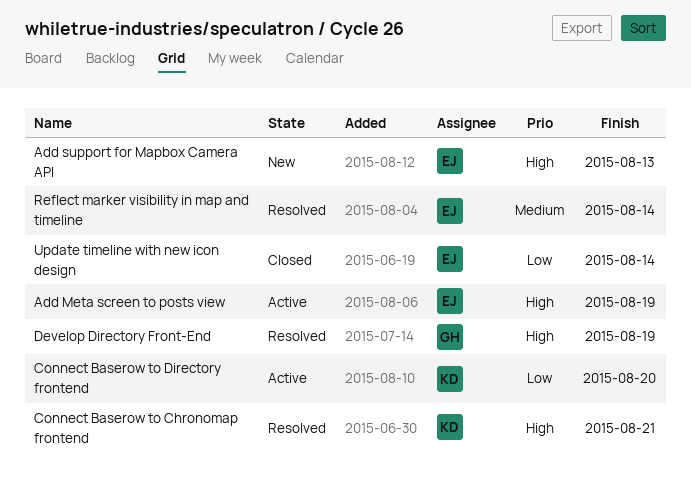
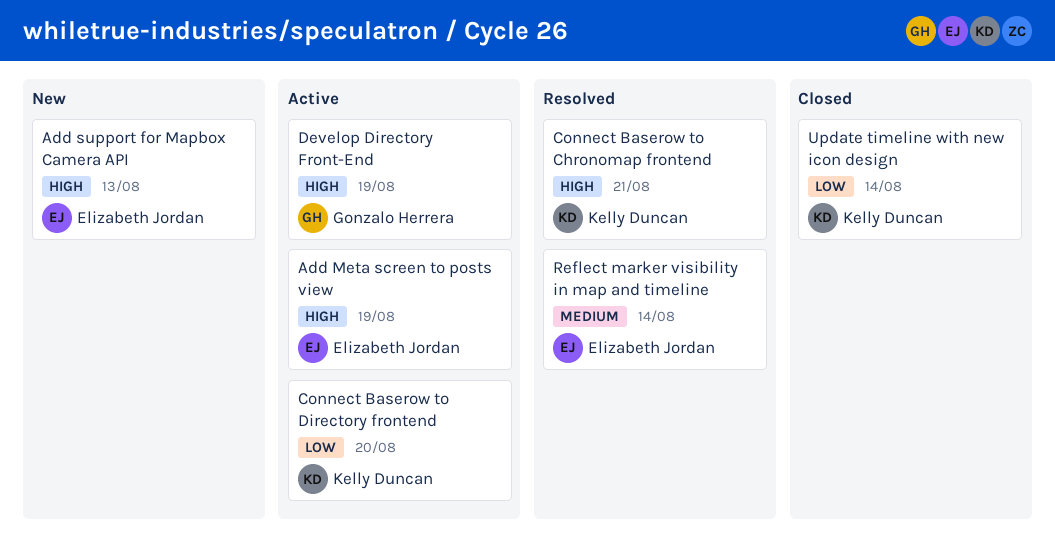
Develop Directory Front-End, status: Resolved -> Active
Update timeline with new icon design, owner: Elizabeth Jordan -> Kelly Duncan

